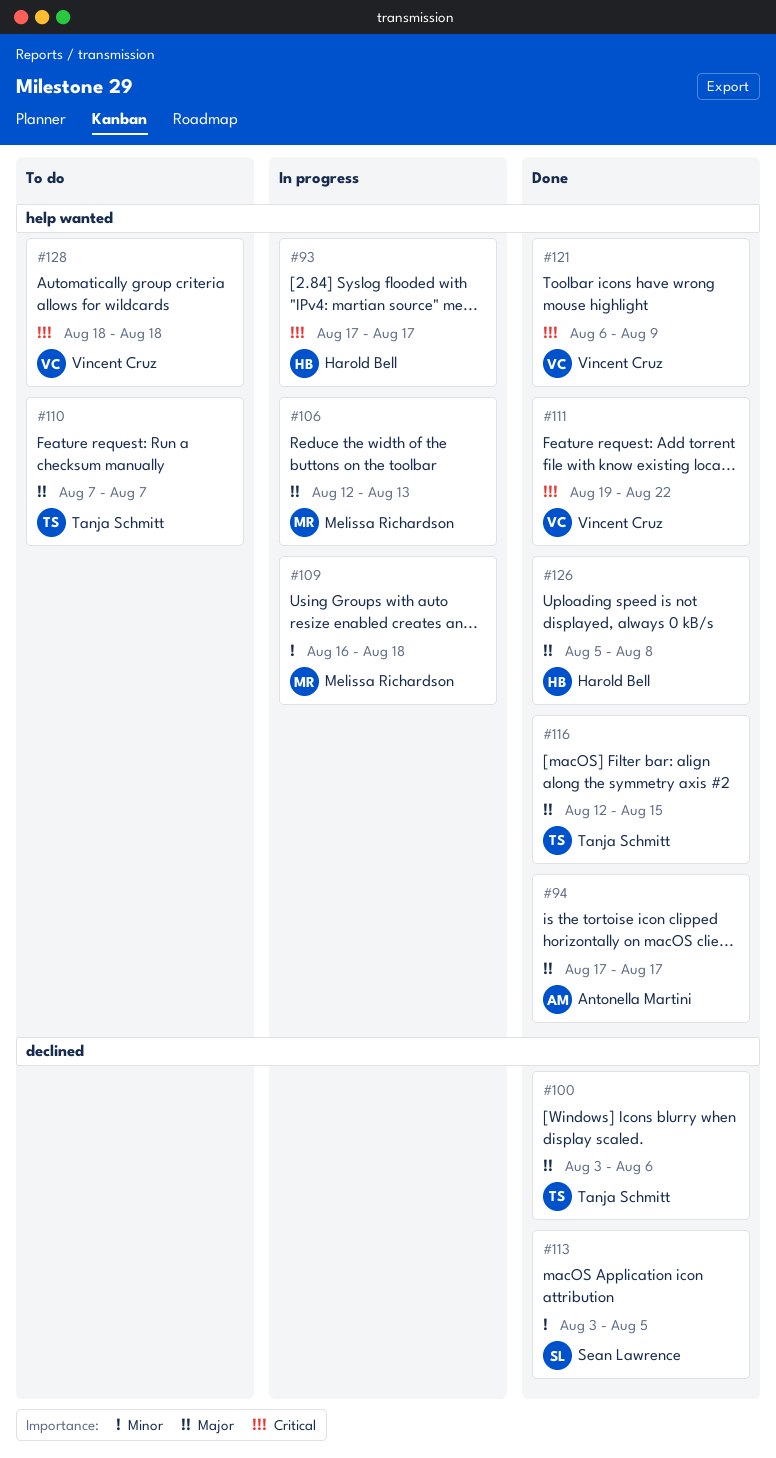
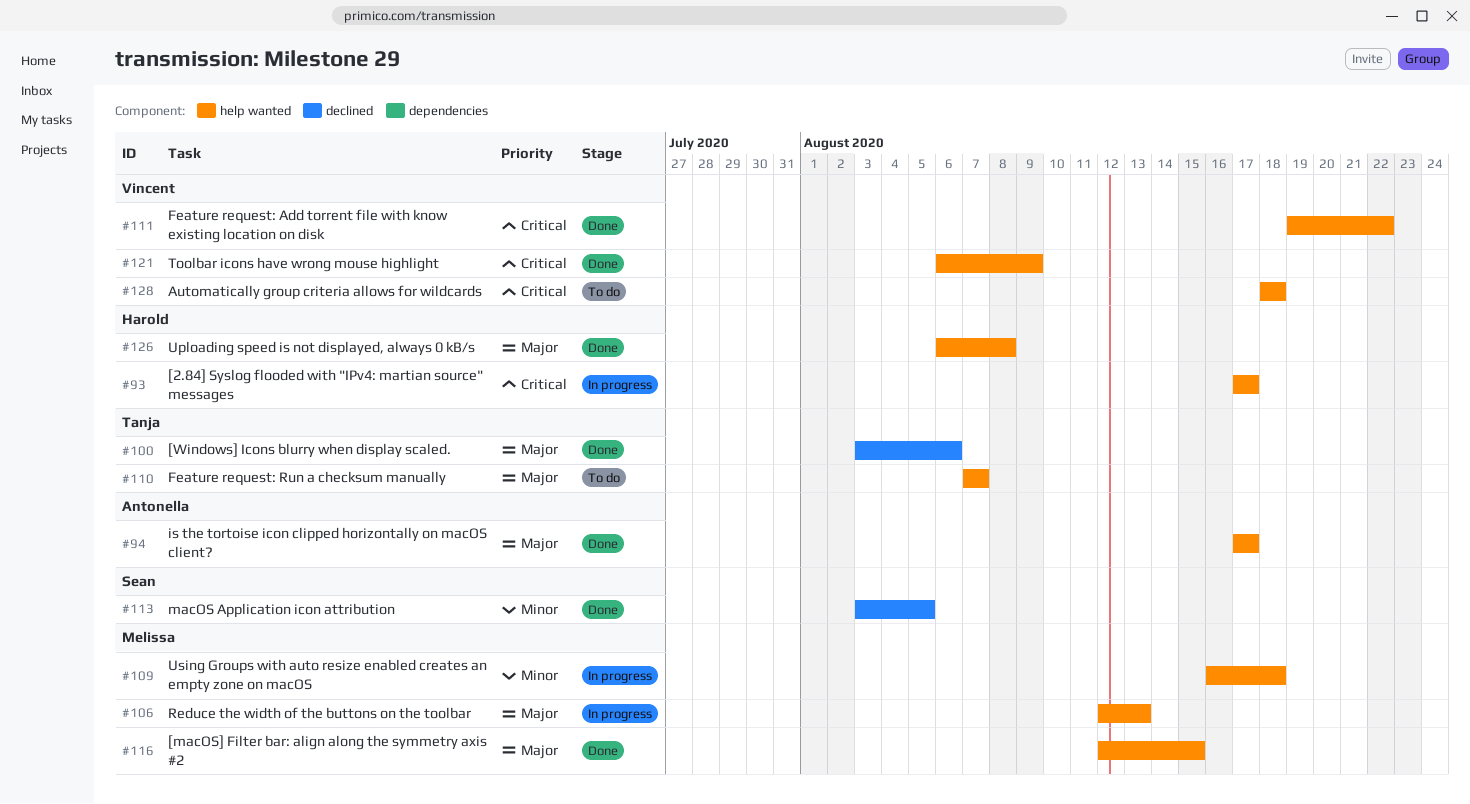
#116, owner: Tanja Schmitt -> Melissa Richardson
#126, start: Aug 5 -> Aug 6

